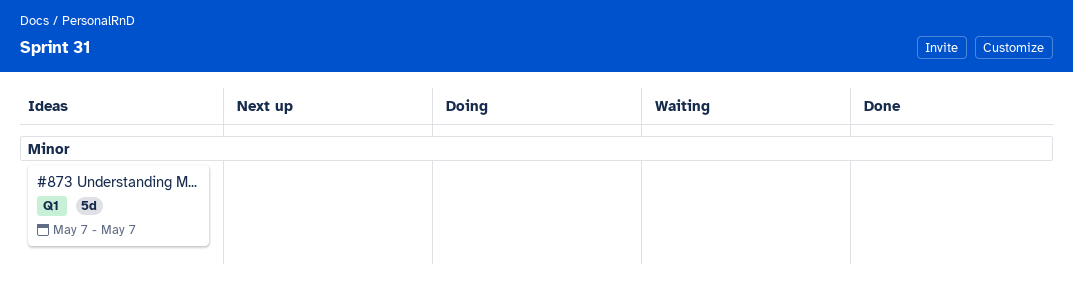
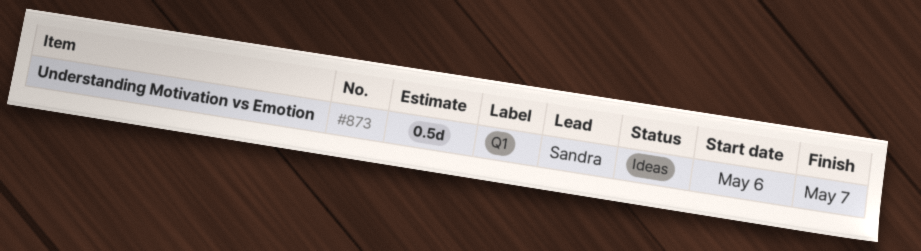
#873, estimate: 5d -> 0.5d
#873, start: May 7 -> May 6

